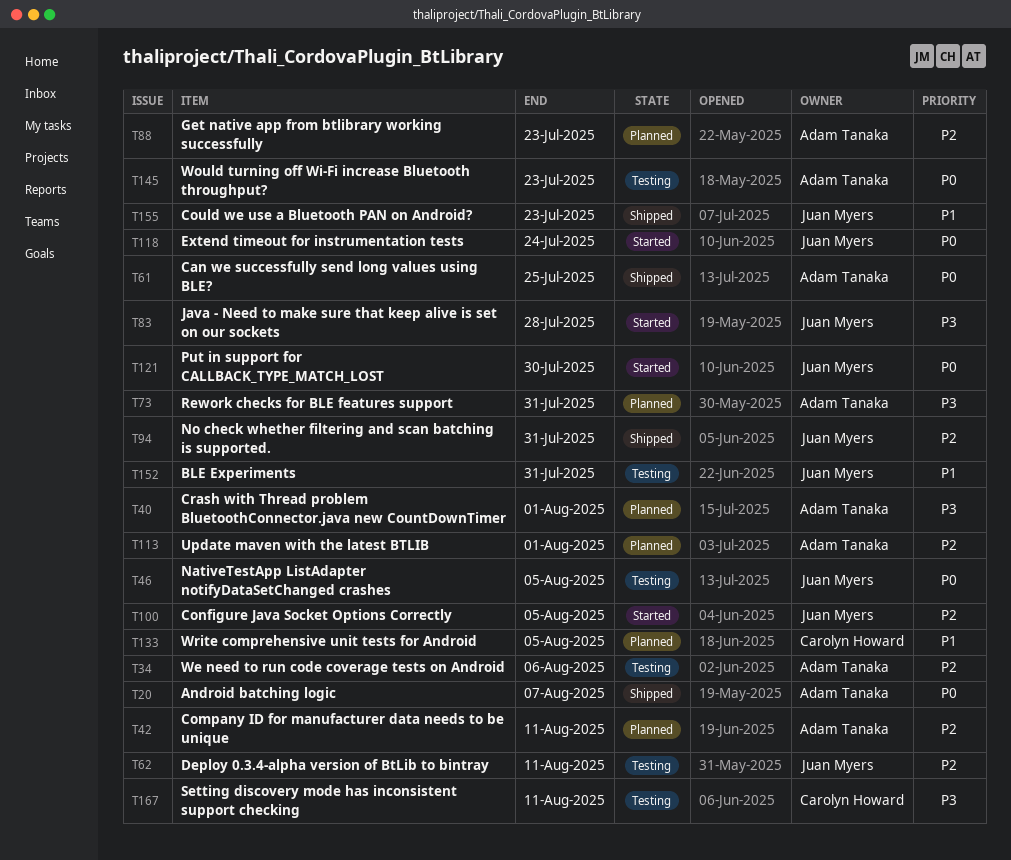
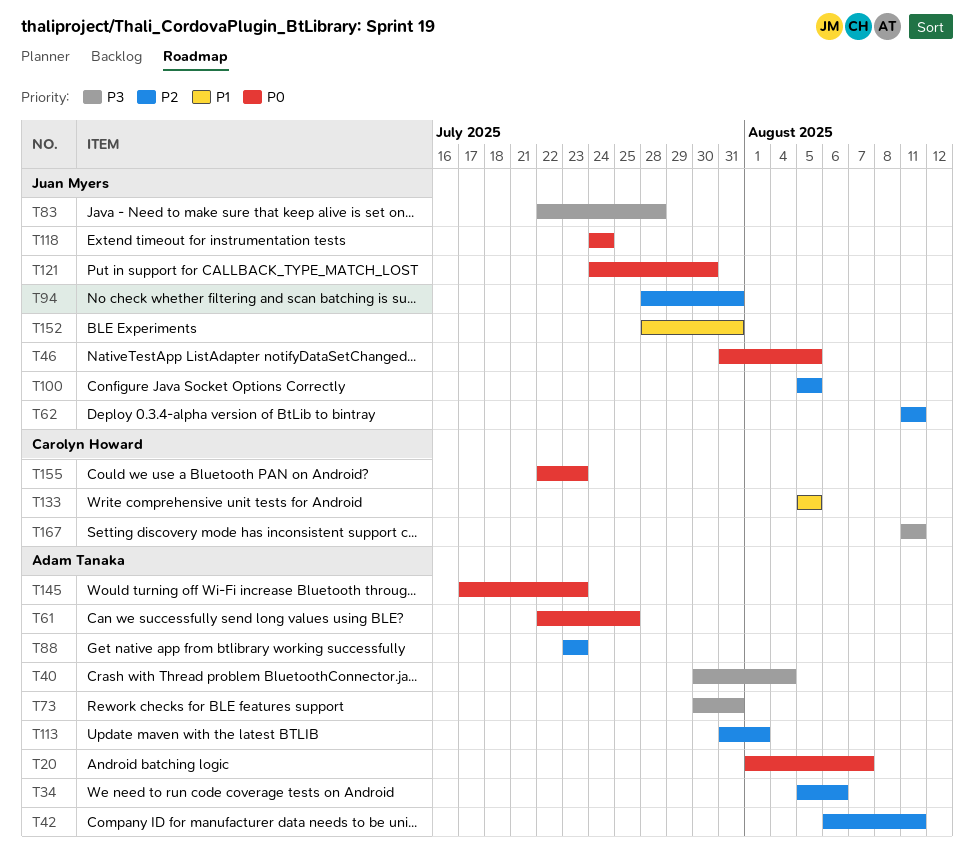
T40, due: Aug 1 -> Aug 4
T155, owner: Juan Myers -> Carolyn Howard
T155, priority: P1 -> P0

